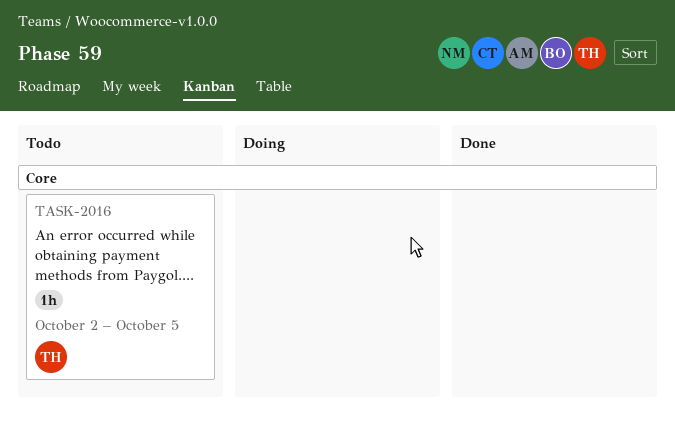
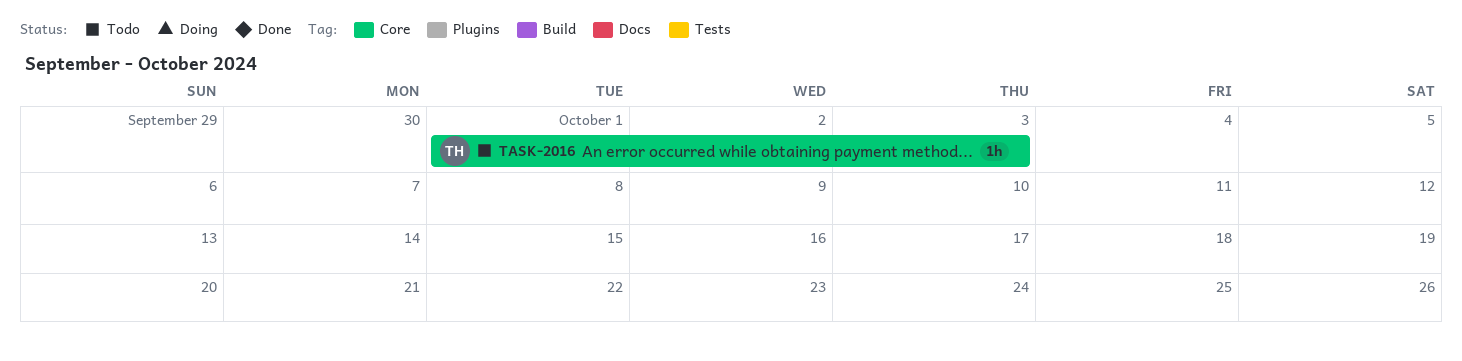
TASK-2016, start: Oct 2 -> Oct 1
TASK-2016, due: Oct 5 -> Oct 3

